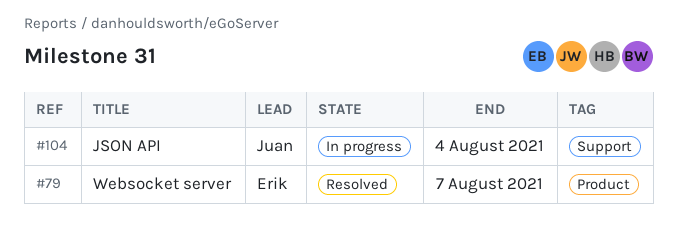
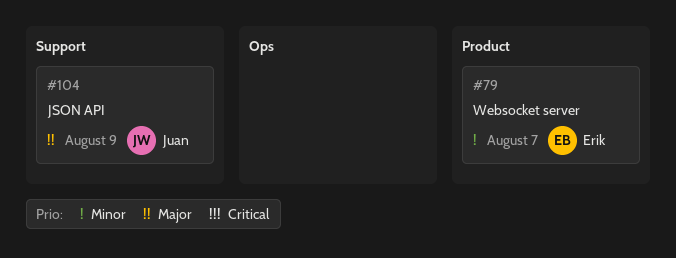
#104, due: Aug 4 -> Aug 9

